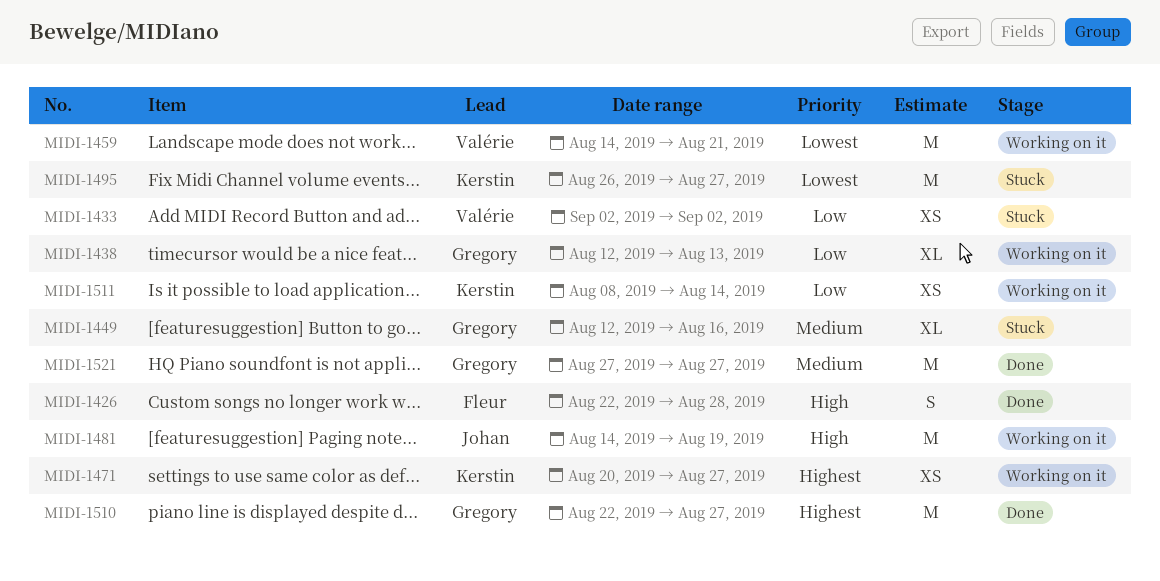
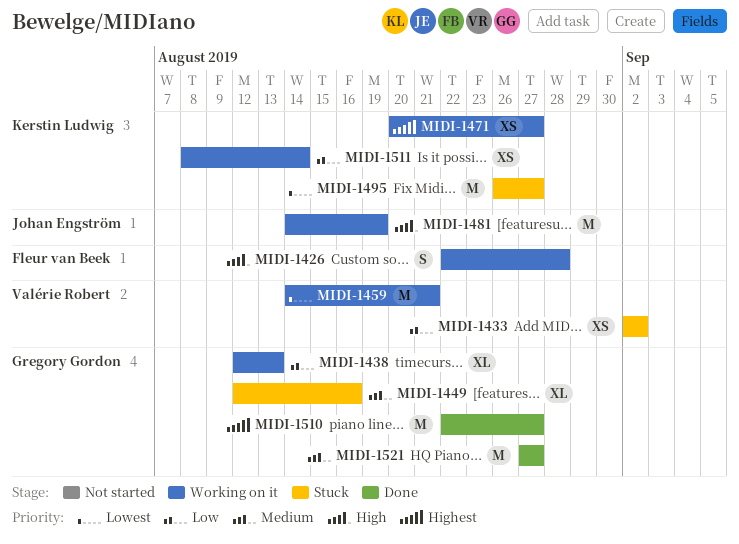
MIDI-1426, status: Done -> Working on it

